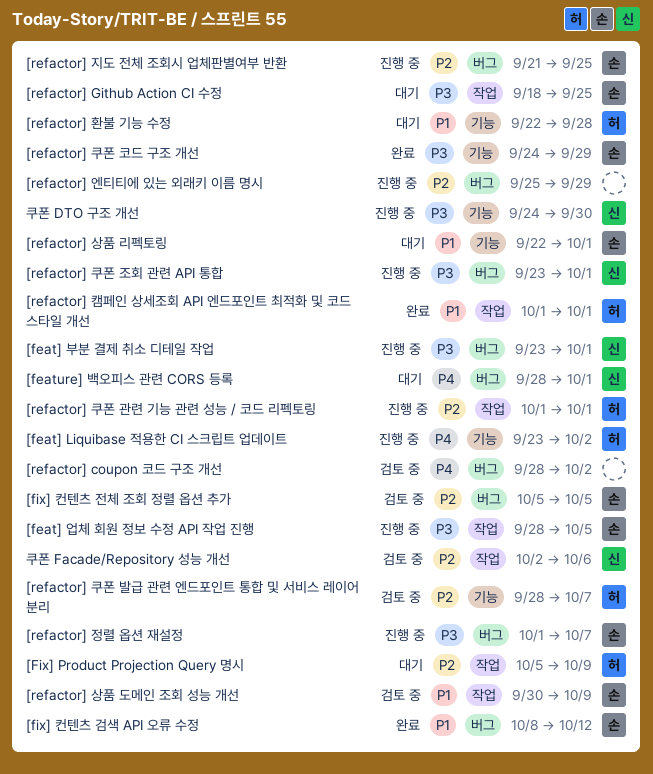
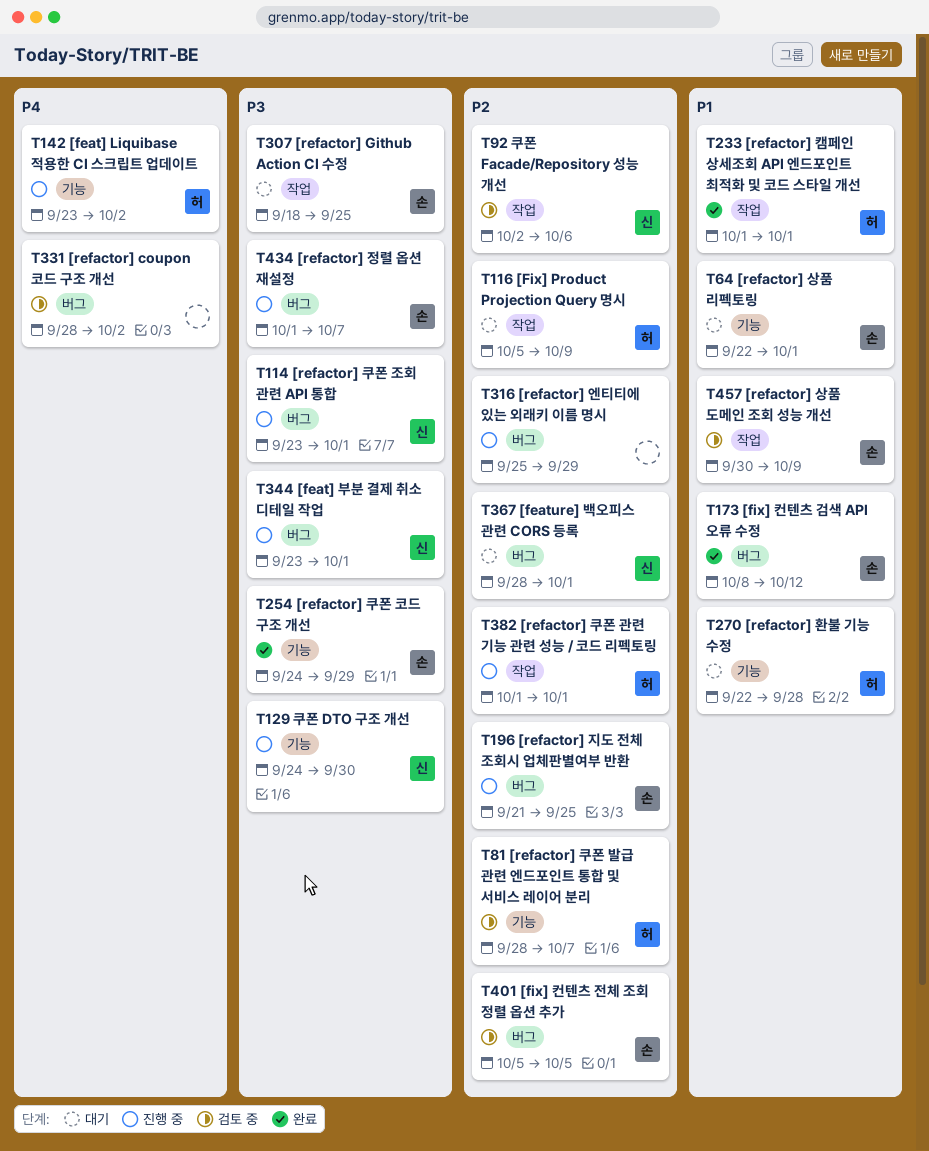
[feat] 업체 회원 정보 수정 API 작업 진행: present -> none
[feature] 백오피스 관련 CORS 등록, priority: P4 -> P2

